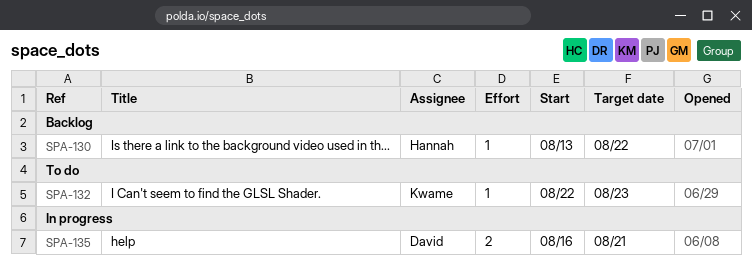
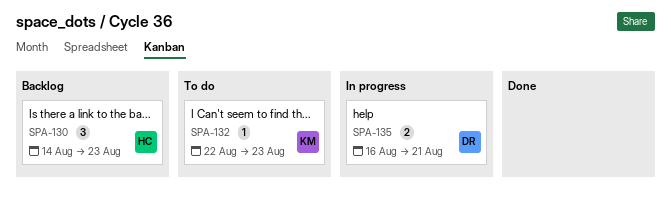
SPA-130, estimate: 1 -> 3
SPA-130, start: Aug 13 -> Aug 14
SPA-130, due: Aug 22 -> Aug 23

